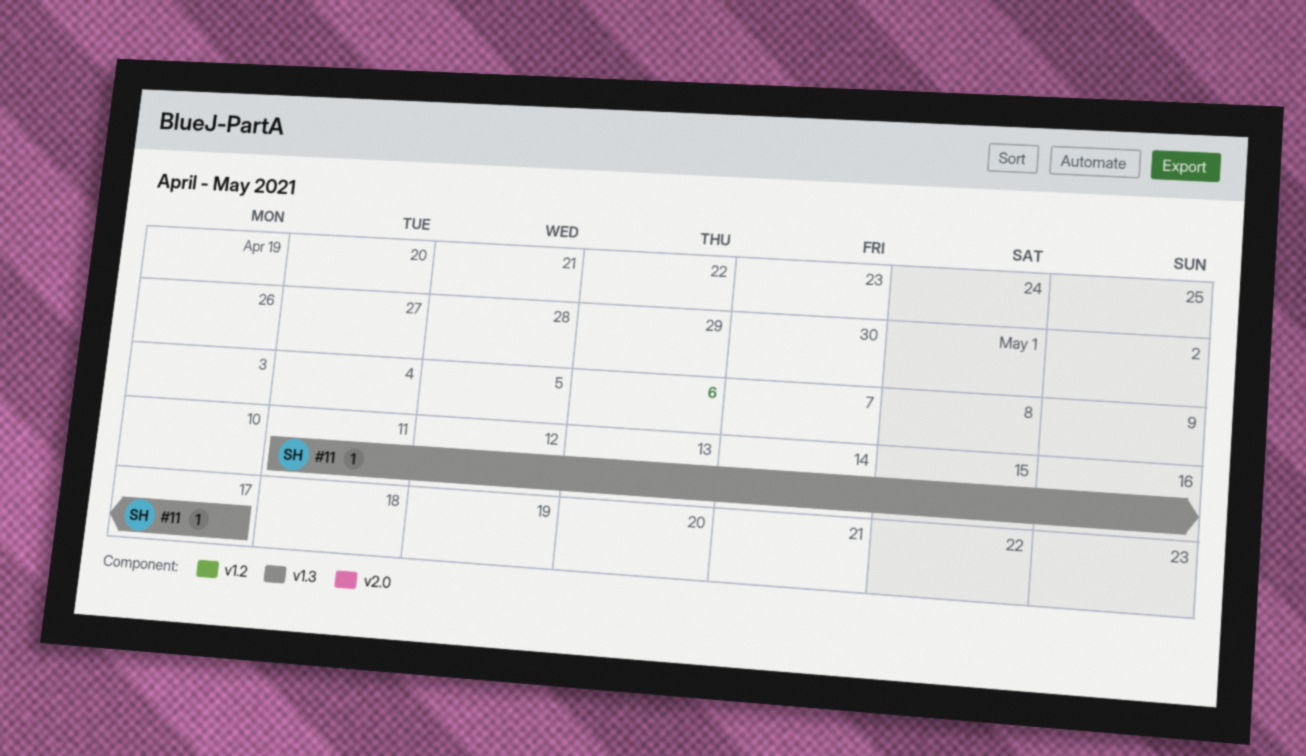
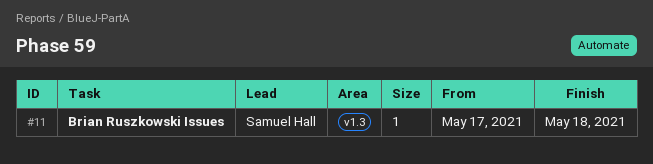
#11, start: May 11 -> May 17
#11, due: May 17 -> May 18

